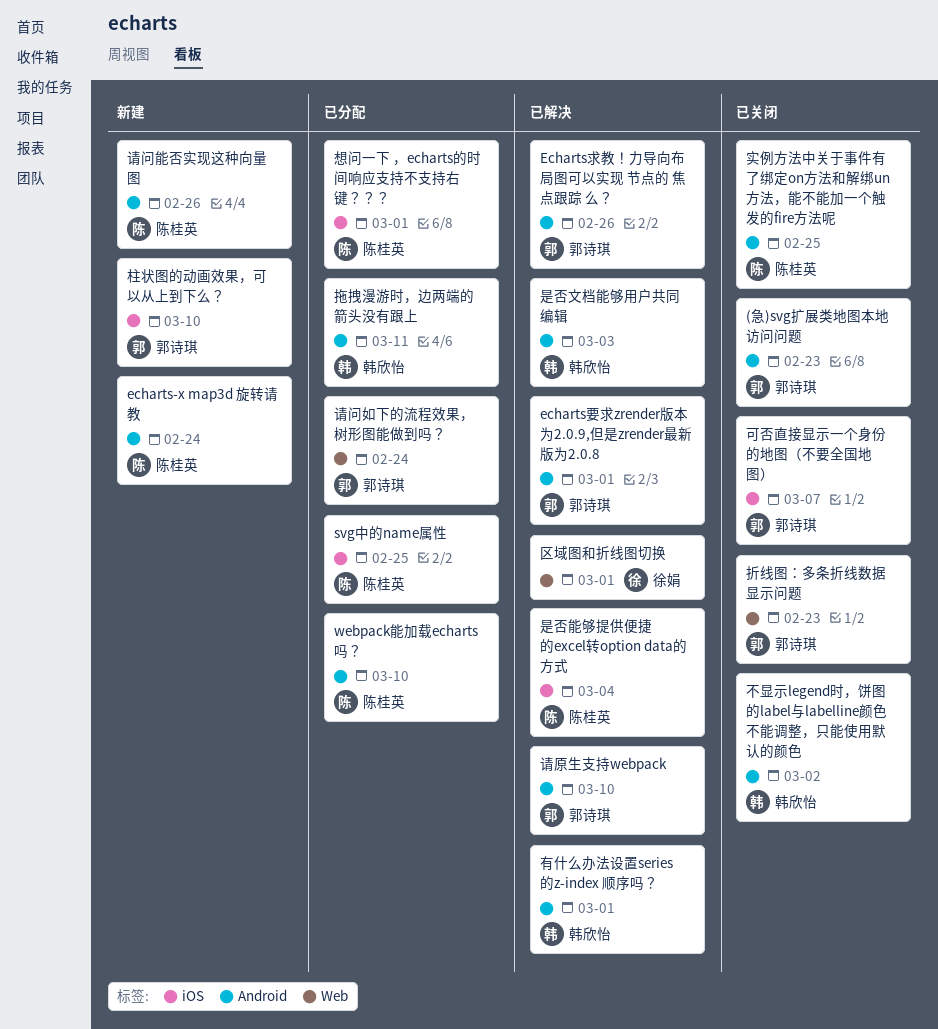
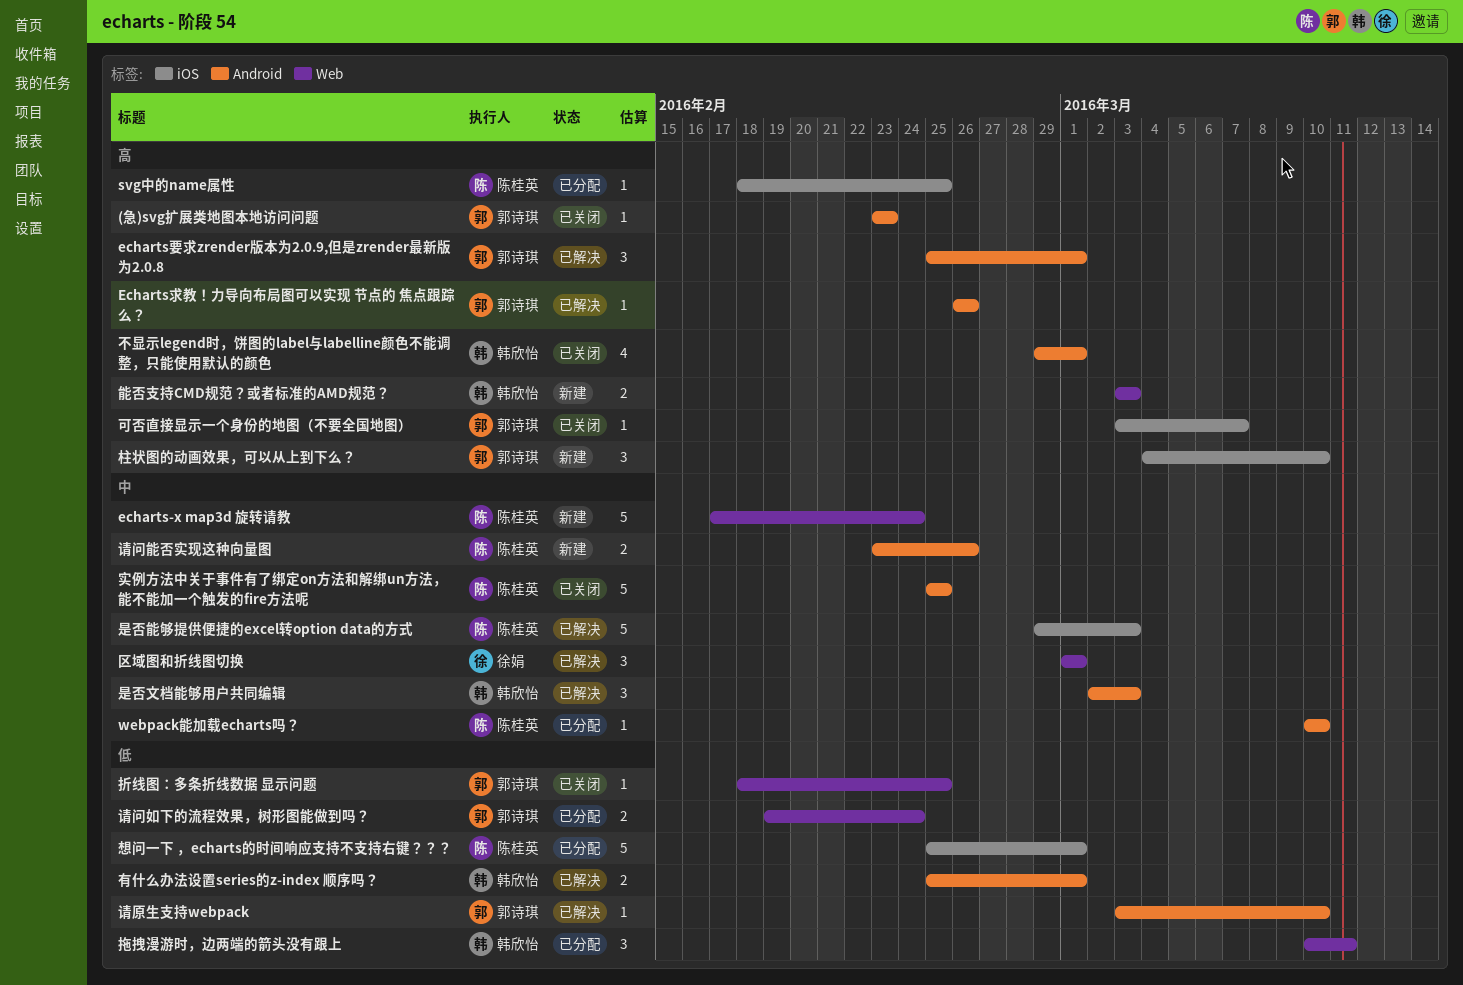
echarts-x map3d 旋转请教, label: Android -> Web
不显示legend时，饼图的label与labelline颜色不能调整，只能使用默认的颜色, due: Mar 2 -> Mar 1
折线图：多条折线数据 显示问题, due: Feb 23 -> Feb 25
拖拽漫游时，边两端的箭头没有跟上, label: Android -> Web
是否能够提供便捷的excel转option data的方式, due: Mar 4 -> Mar 3
能否支持CMD规范？或者标准的AMD规范？: none -> present

